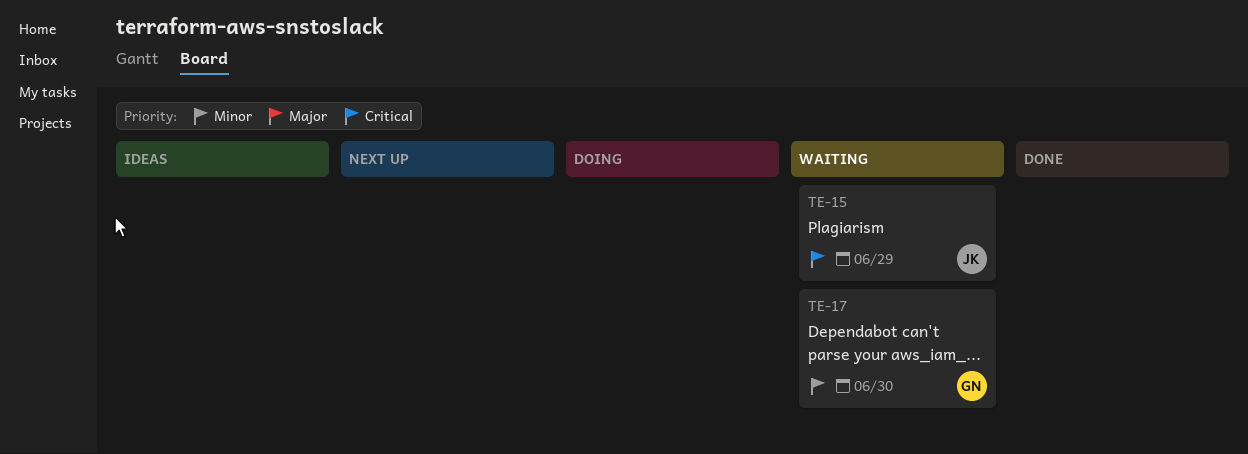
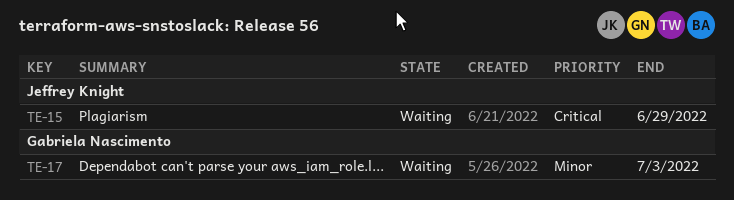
TE-17, due: Jun 30 -> Jul 3

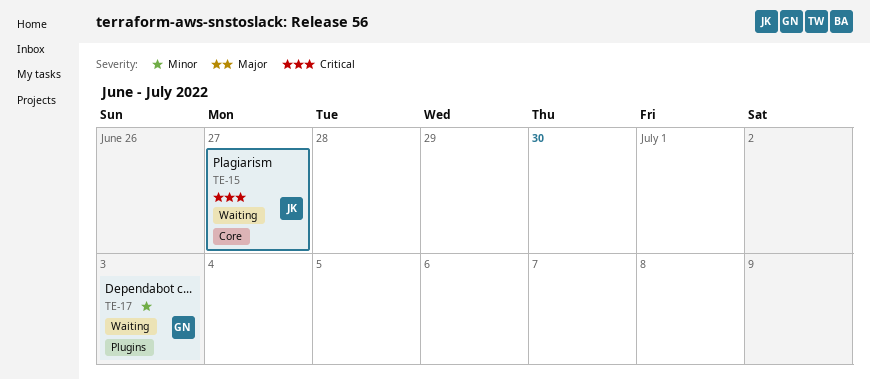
TE-15, due: Jun 29 -> Jun 27

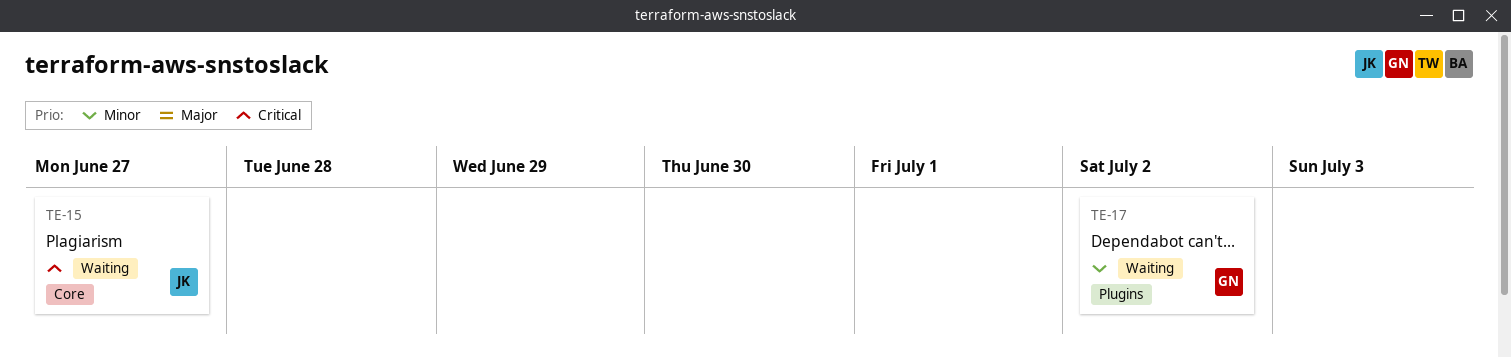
TE-17, due: Jul 3 -> Jul 2

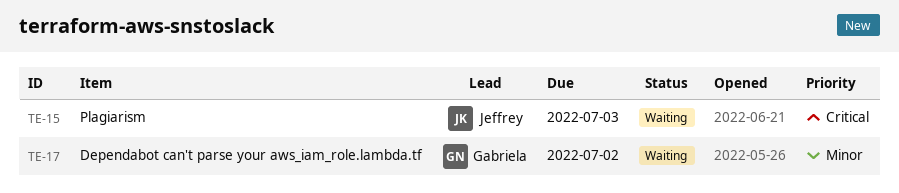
TE-15, due: Jun 27 -> Jul 3

